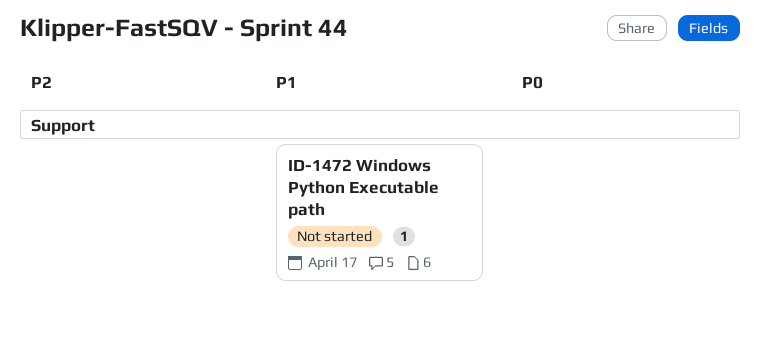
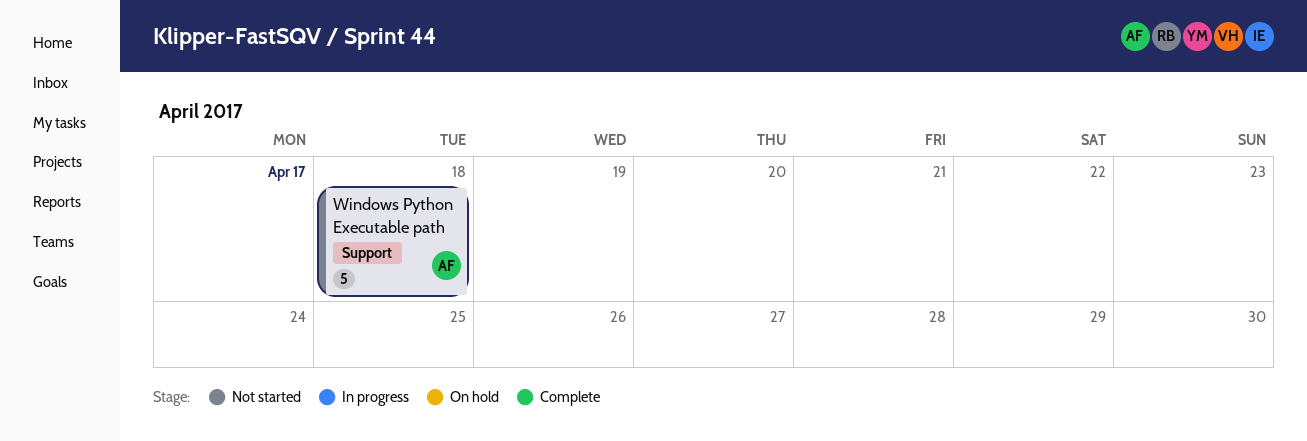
Windows Python Executable path, estimate: 1 -> 5
Windows Python Executable path, due: Apr 17 -> Apr 18

